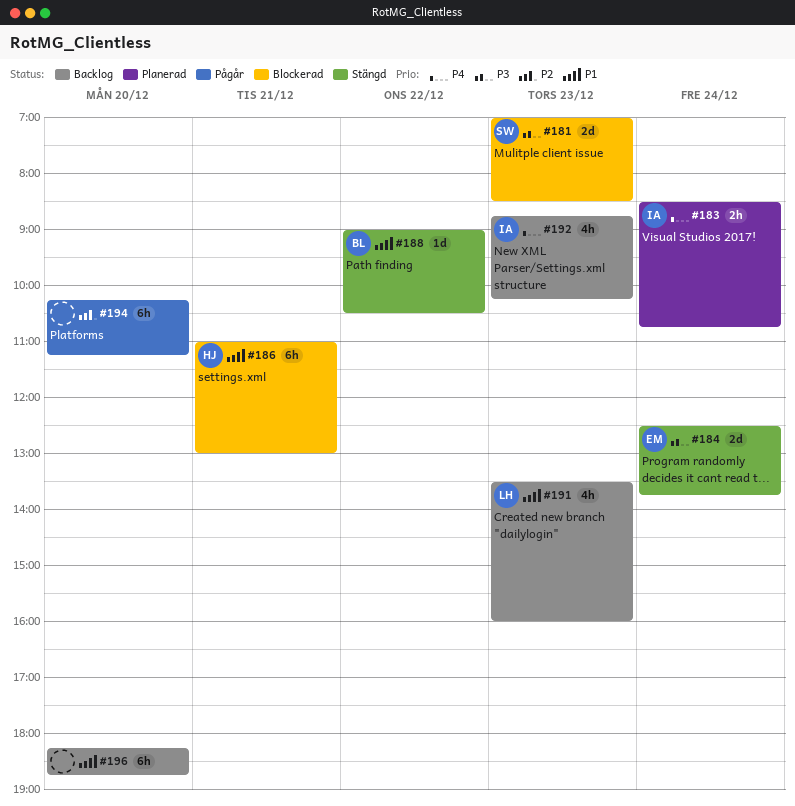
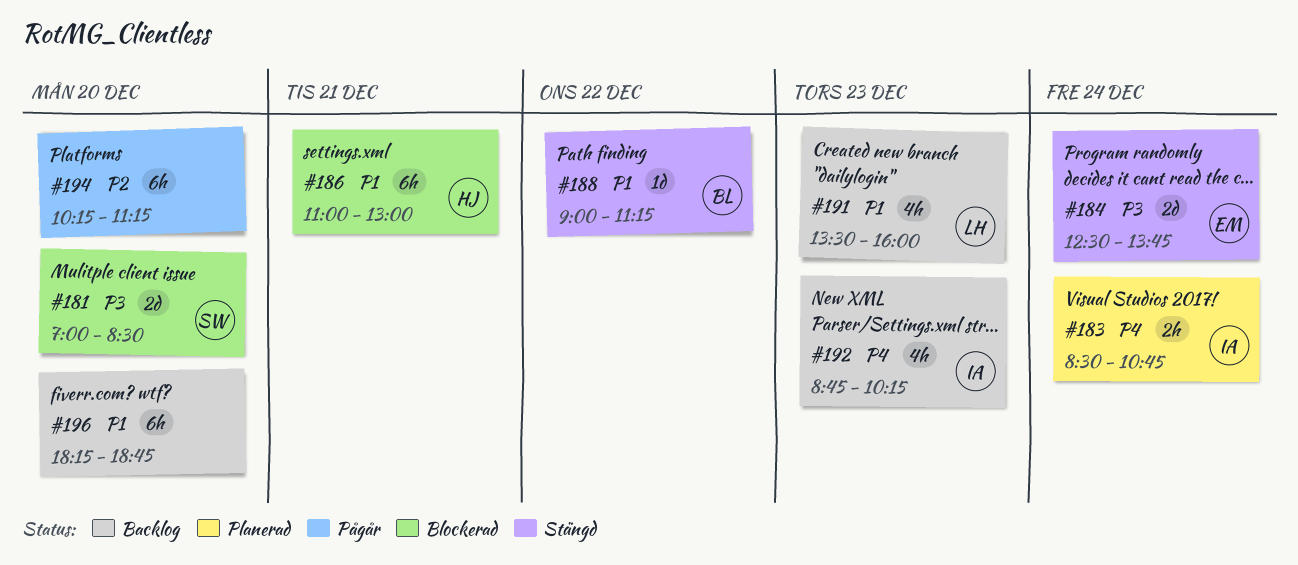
#181, day: Dec 23 -> Dec 20
#188, ends: 10:30 -> 11:15

